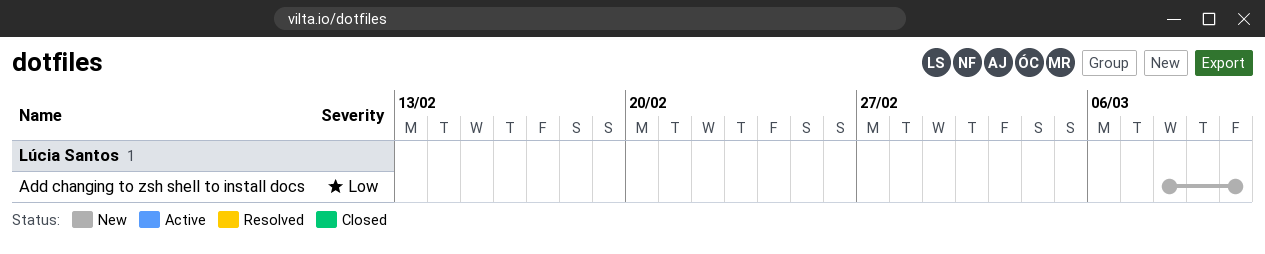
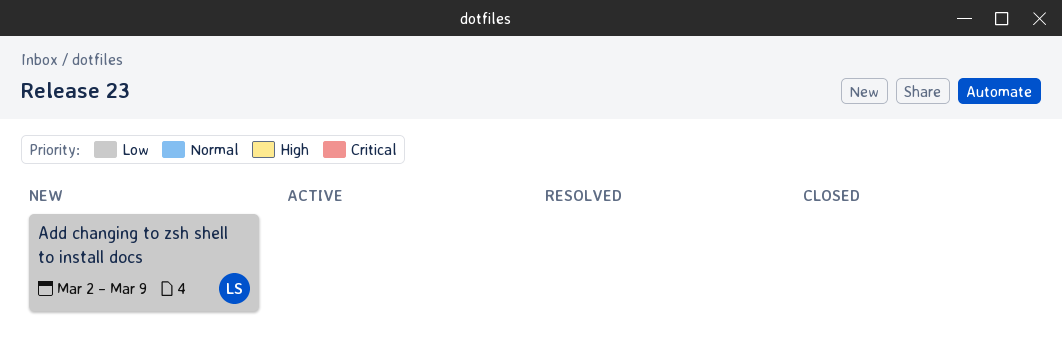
Add changing to zsh shell to install docs, start: Mar 8 -> Mar 2
Add changing to zsh shell to install docs, due: Mar 10 -> Mar 9

